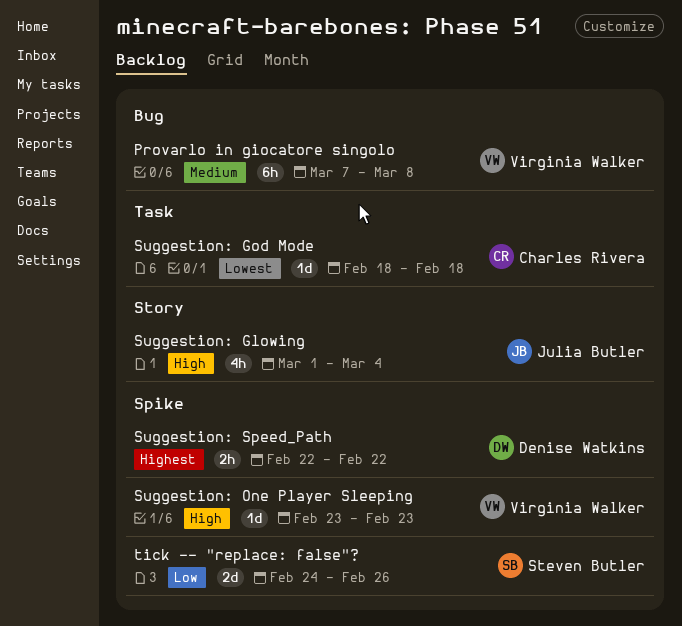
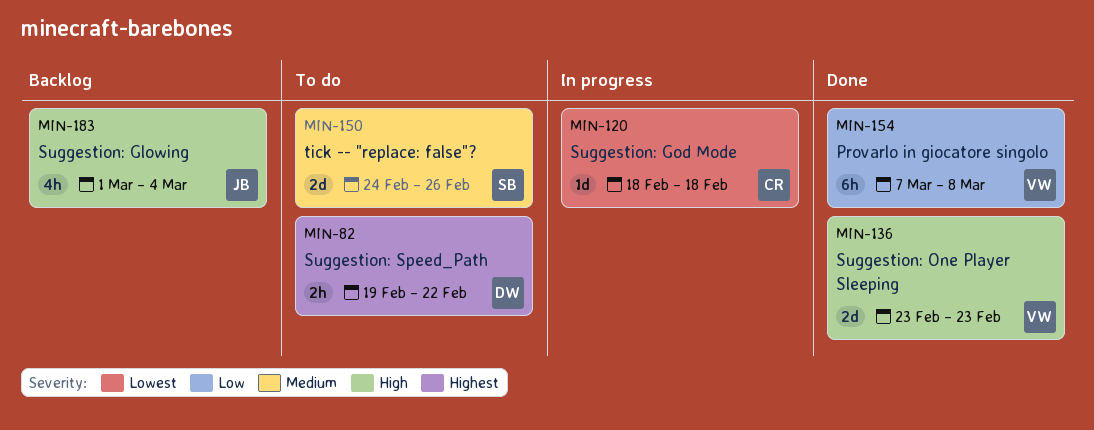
Provarlo in giocatore singolo, priority: Medium -> Low
Suggestion: One Player Sleeping, estimate: 1d -> 2d
Suggestion: Speed_Path, start: Feb 22 -> Feb 19
tick -- "replace: false"?, priority: Low -> Medium

